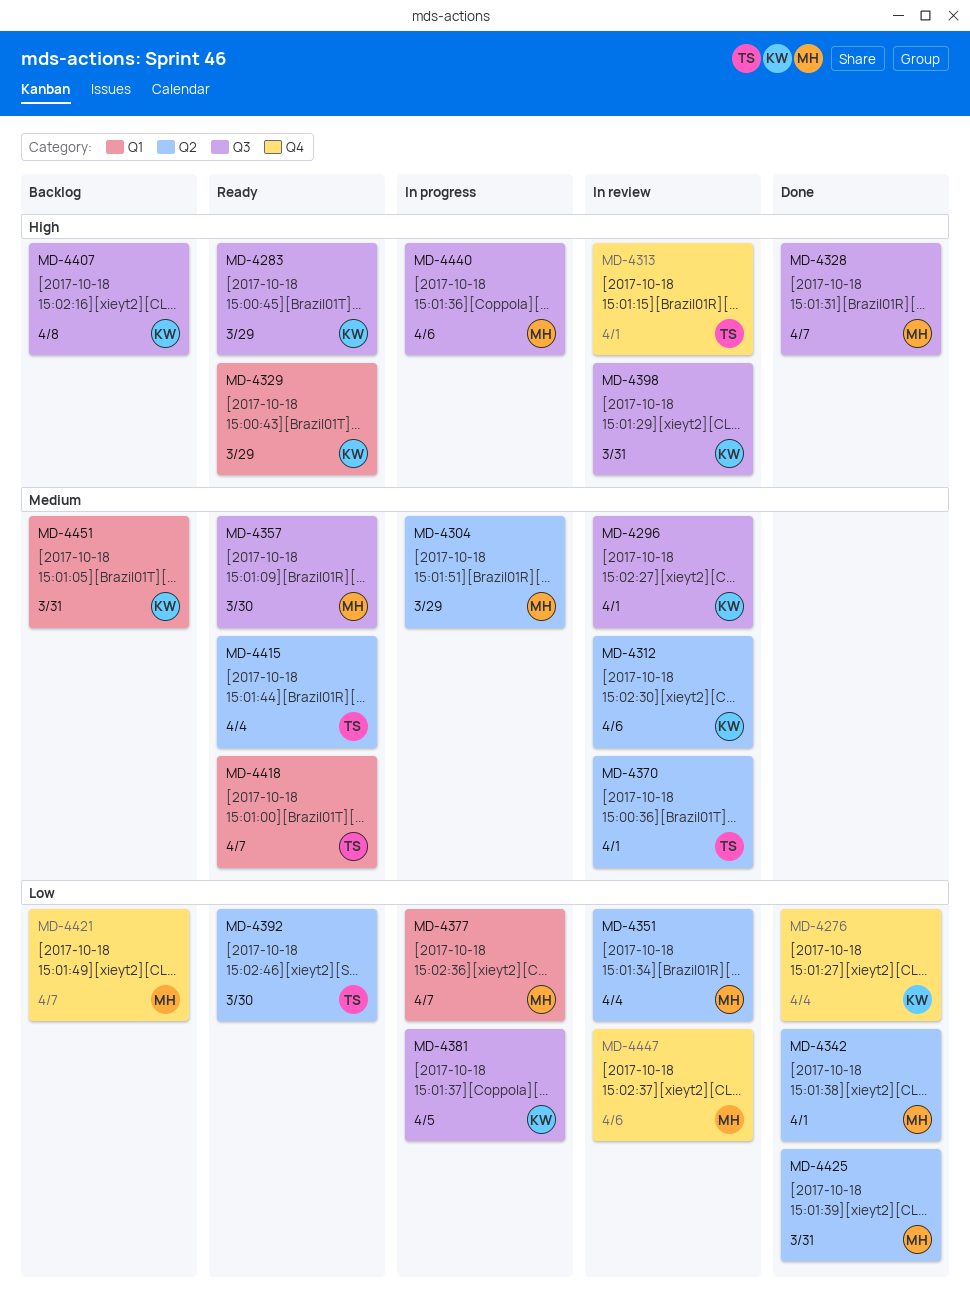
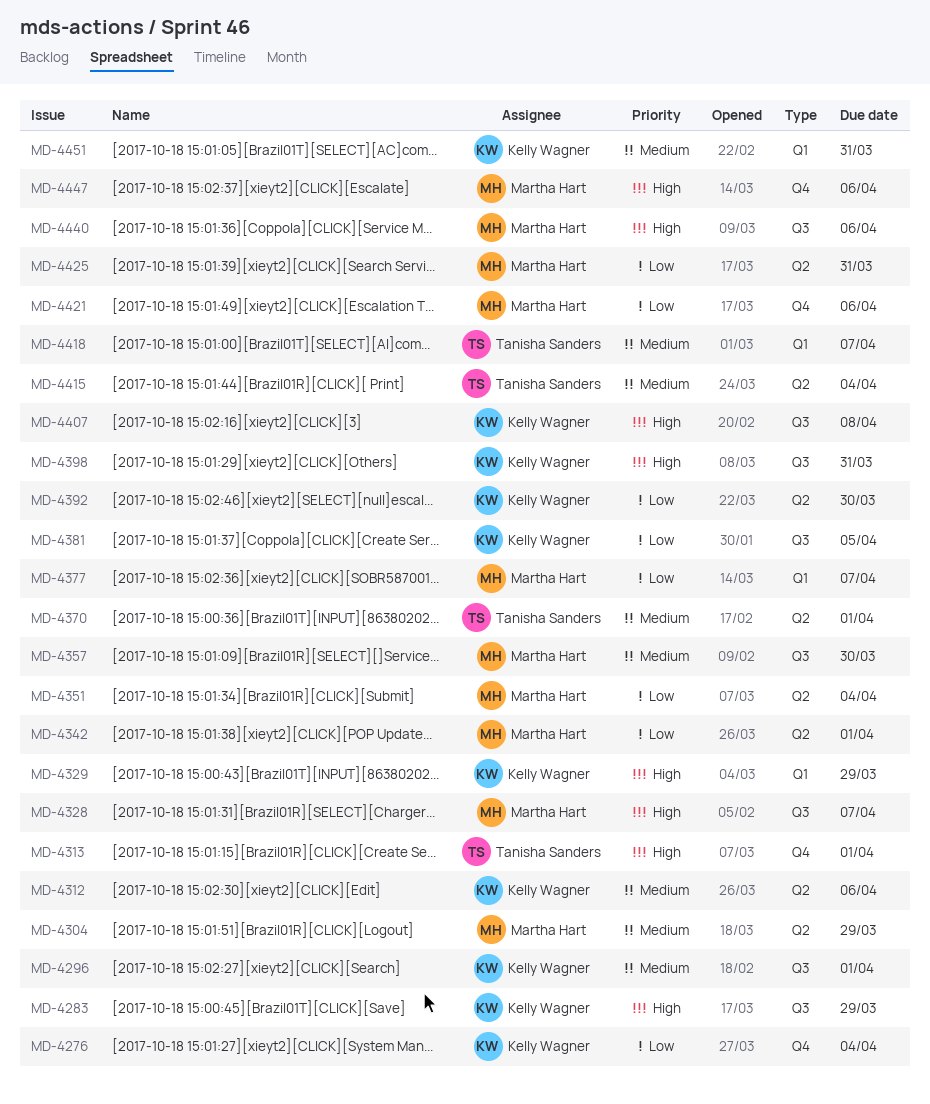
MD-4392, owner: Tanisha Sanders -> Kelly Wagner
MD-4421, due: Apr 7 -> Apr 6
MD-4447, priority: Low -> High

